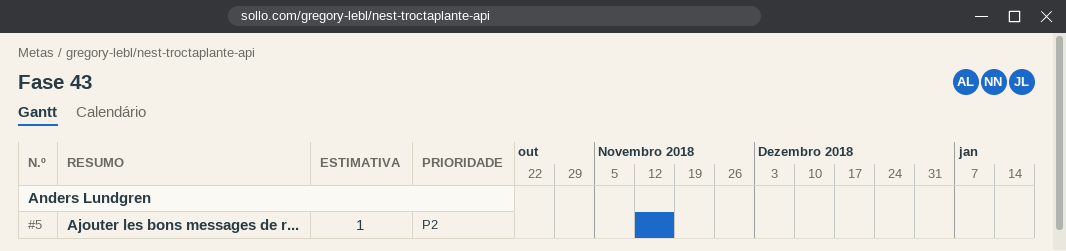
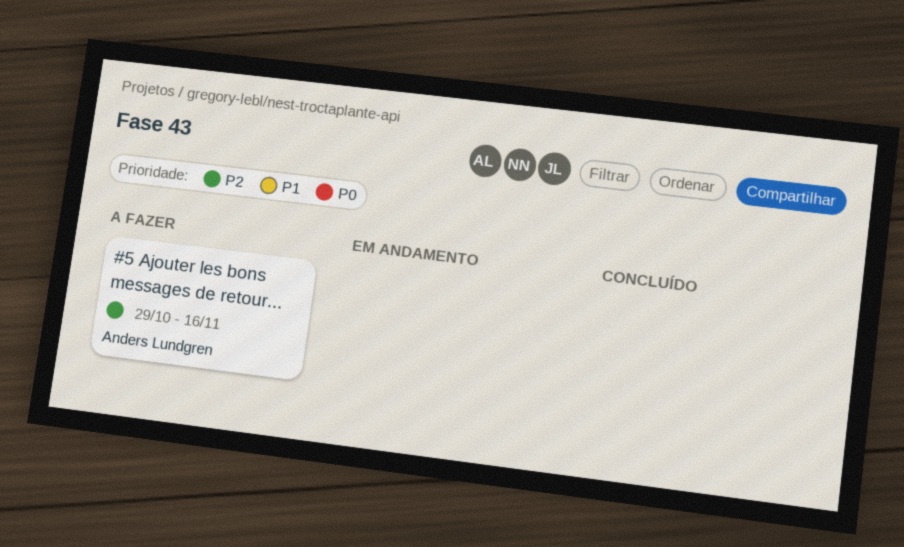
#5, start: Nov 12 -> Oct 29

